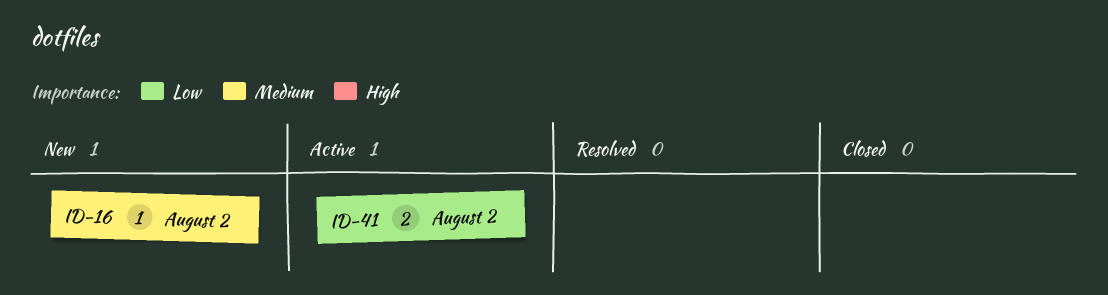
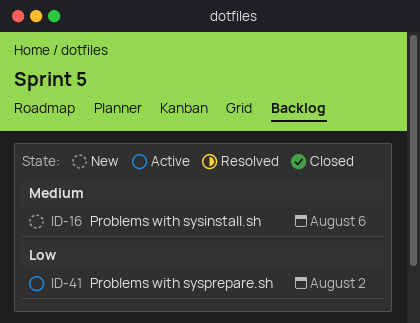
ID-16, due: Aug 2 -> Aug 6

